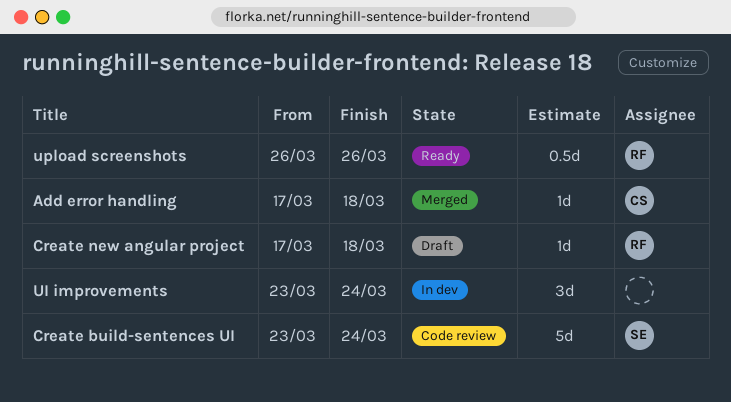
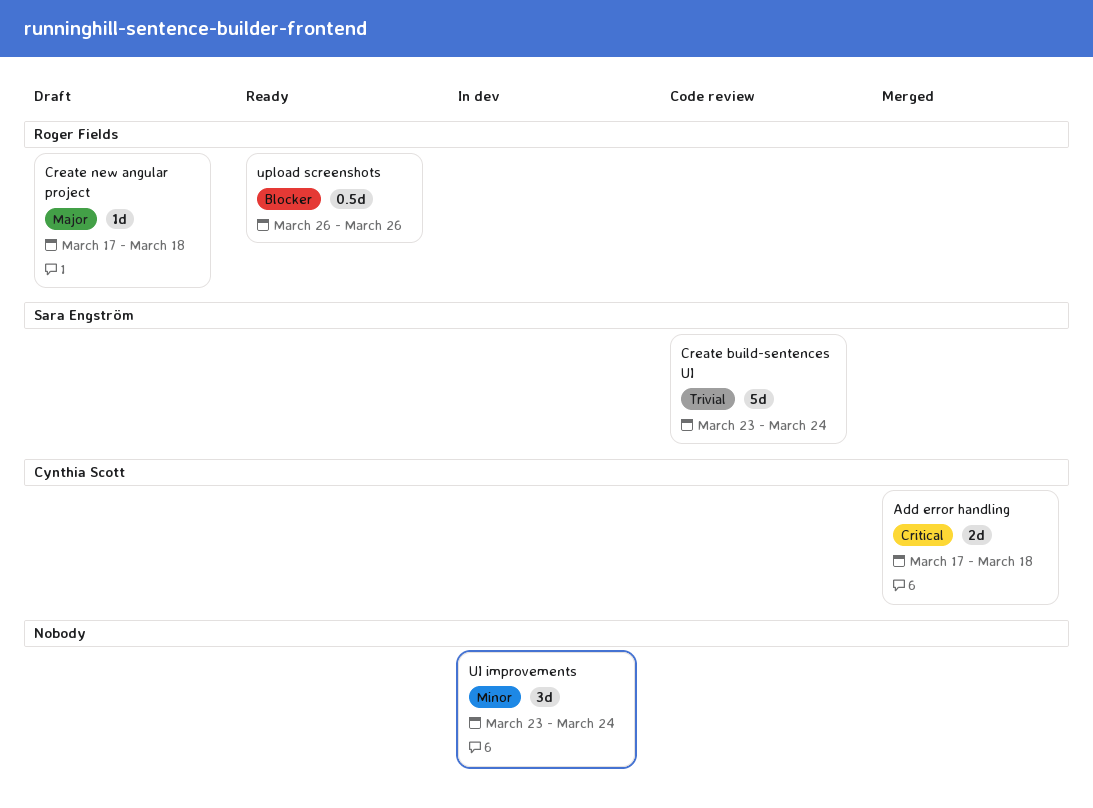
Add error handling, estimate: 1d -> 2d

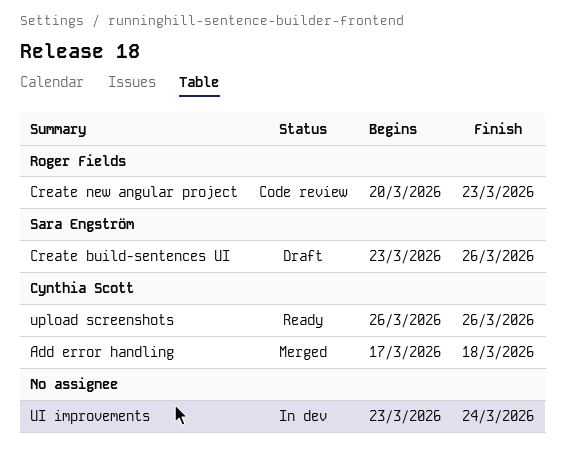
Create build-sentences UI, status: Code review -> Draft
Create build-sentences UI, due: Mar 24 -> Mar 26
Create new angular project, status: Draft -> Code review
Create new angular project, start: Mar 17 -> Mar 20
Create new angular project, due: Mar 18 -> Mar 23
upload screenshots, owner: Roger Fields -> Cynthia Scott

